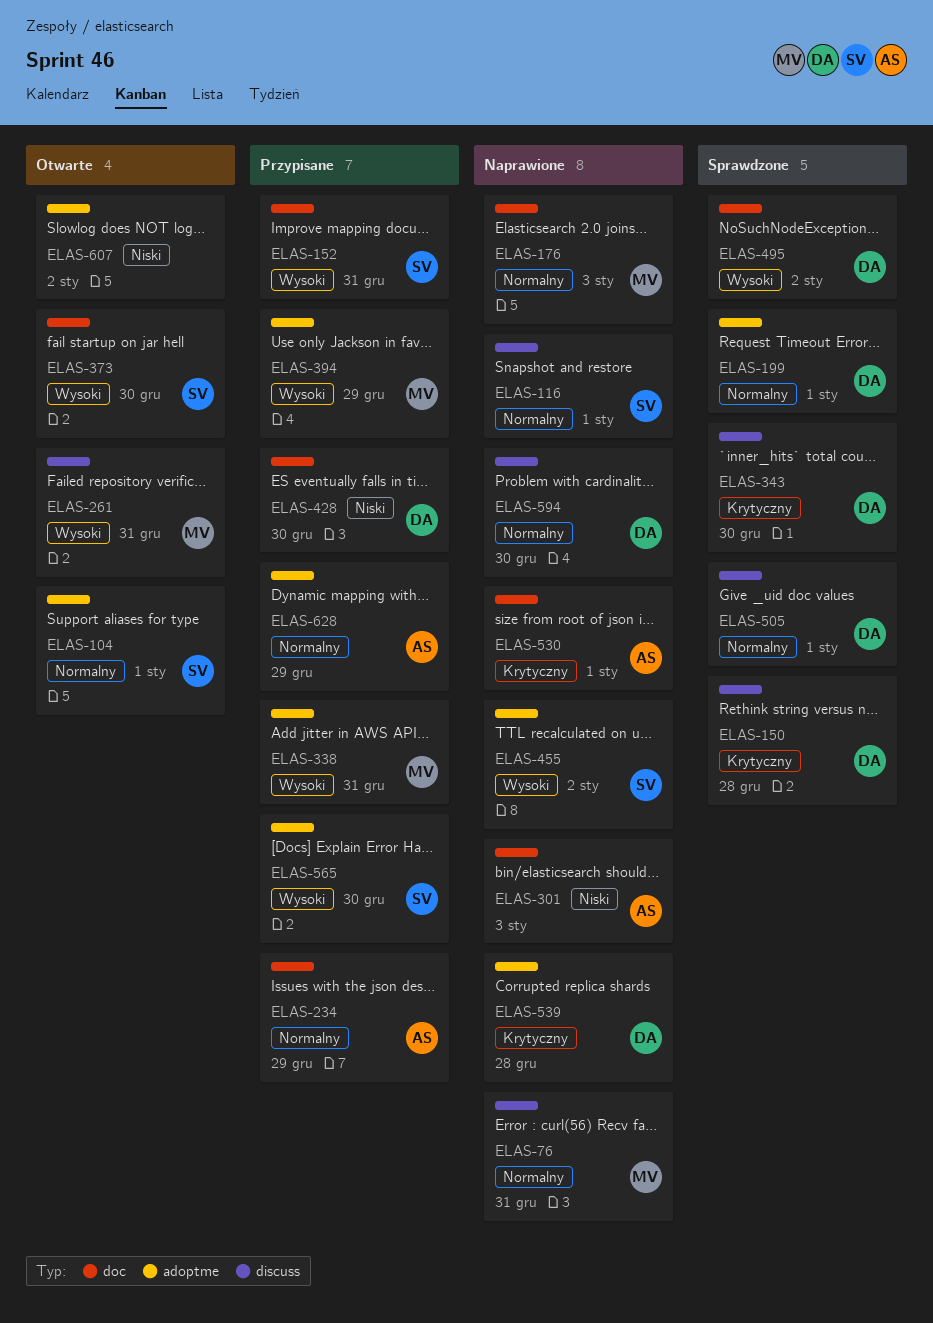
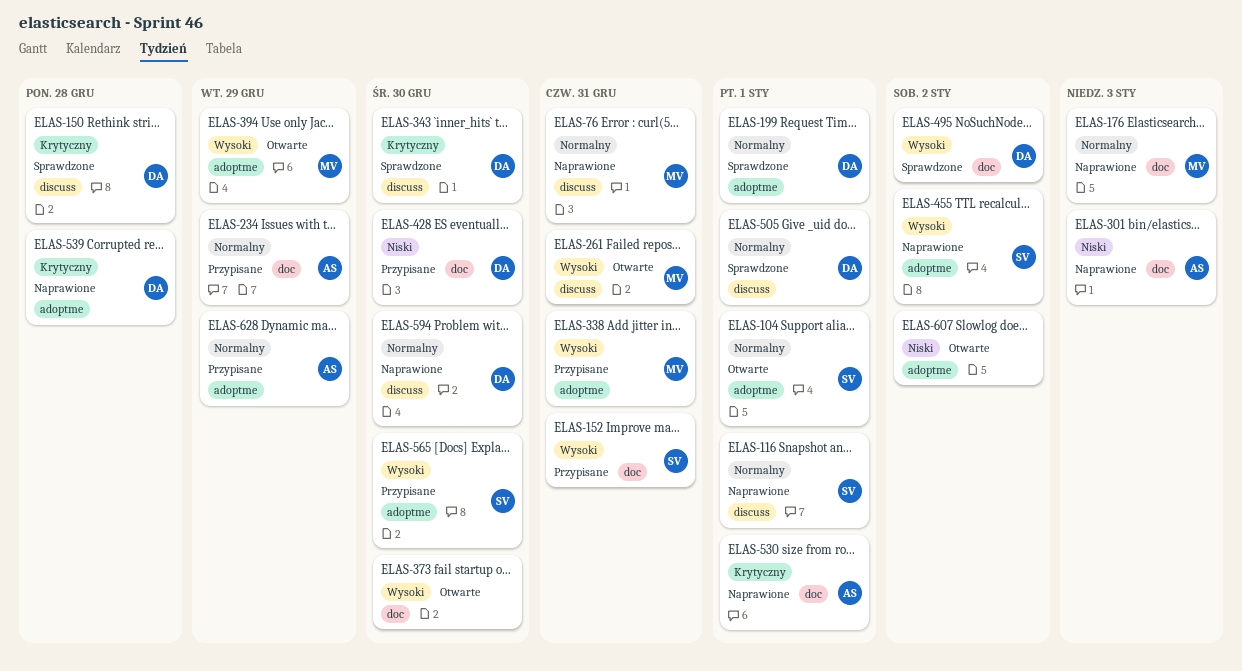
ELAS-373, owner: SV -> none
ELAS-394, status: Przypisane -> Otwarte

